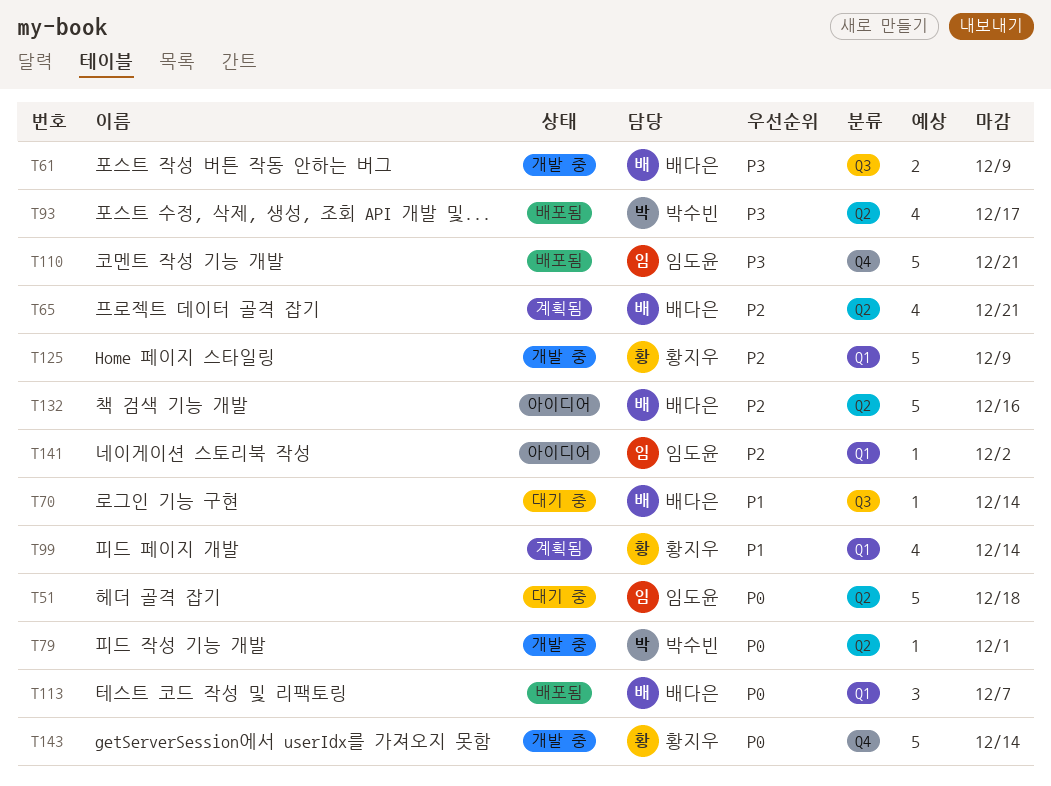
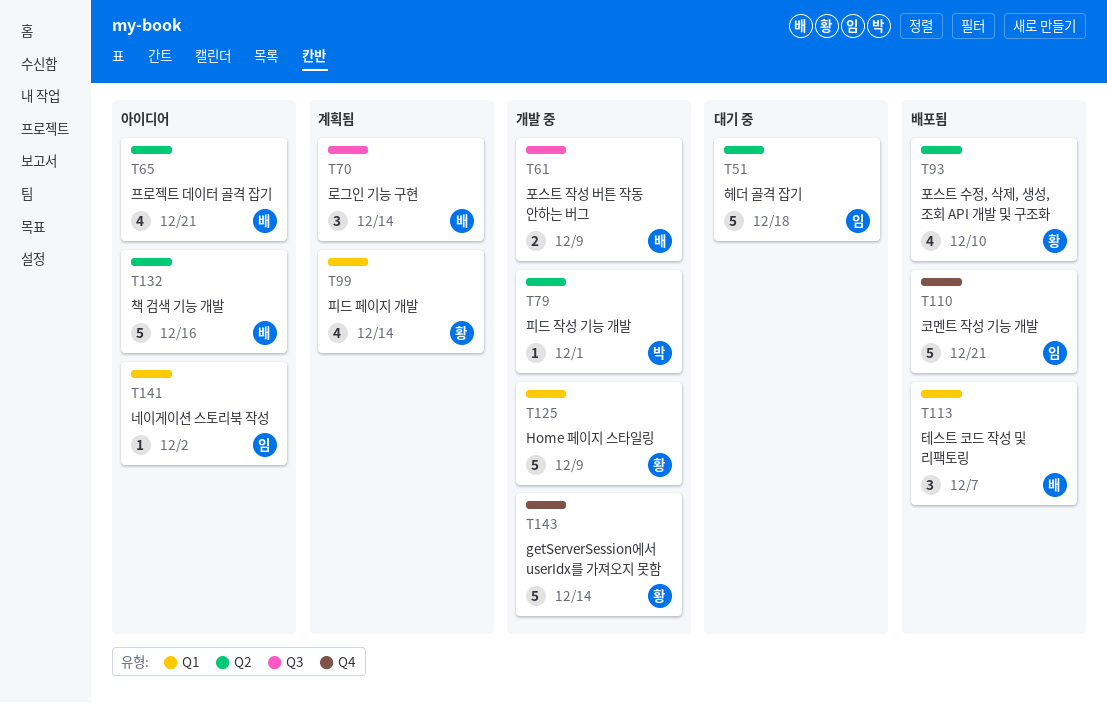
T65, status: 계획됨 -> 아이디어
T70, status: 대기 중 -> 계획됨
T70, estimate: 1 -> 3
T93, owner: 박수빈 -> 황지우
T93, due: Dec 17 -> Dec 10

